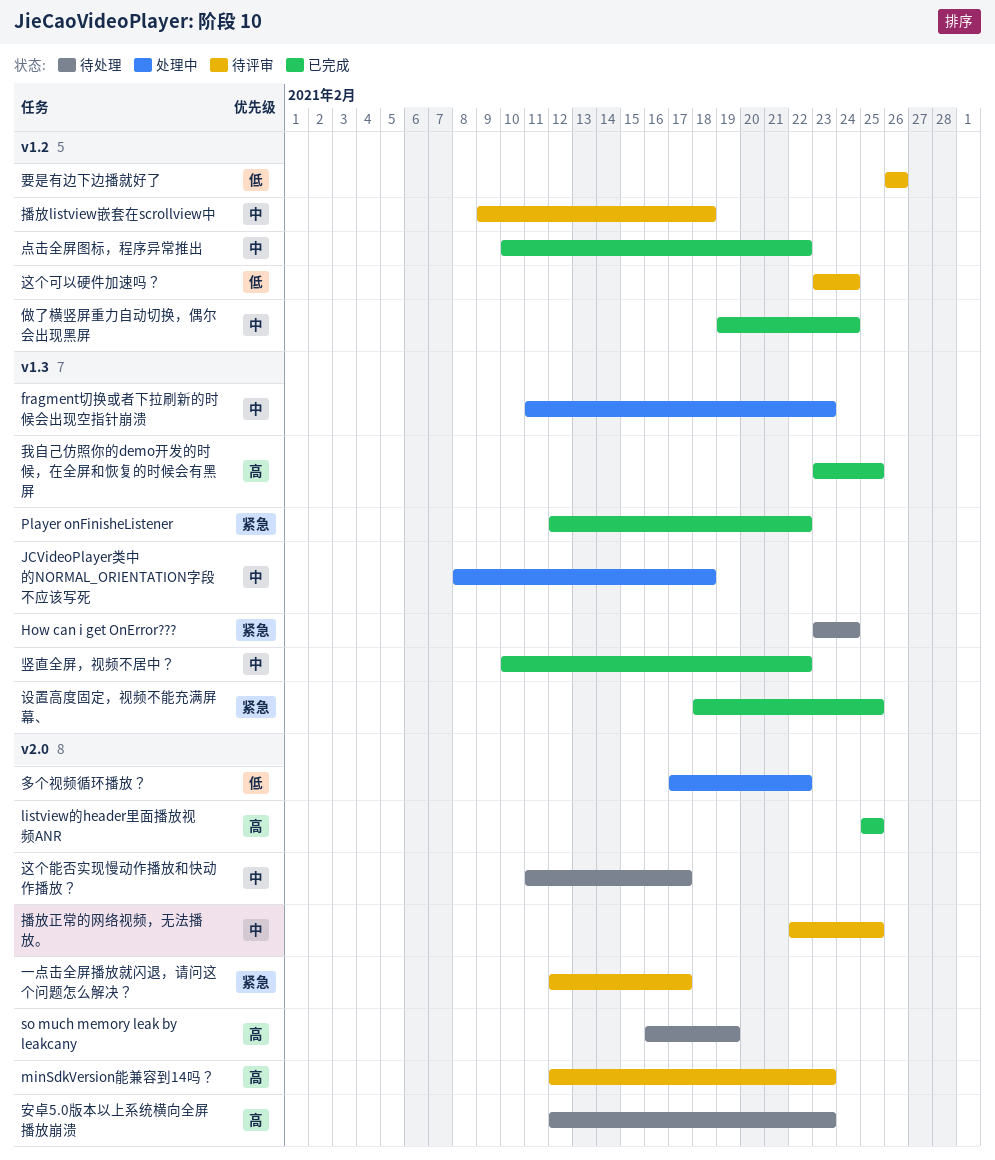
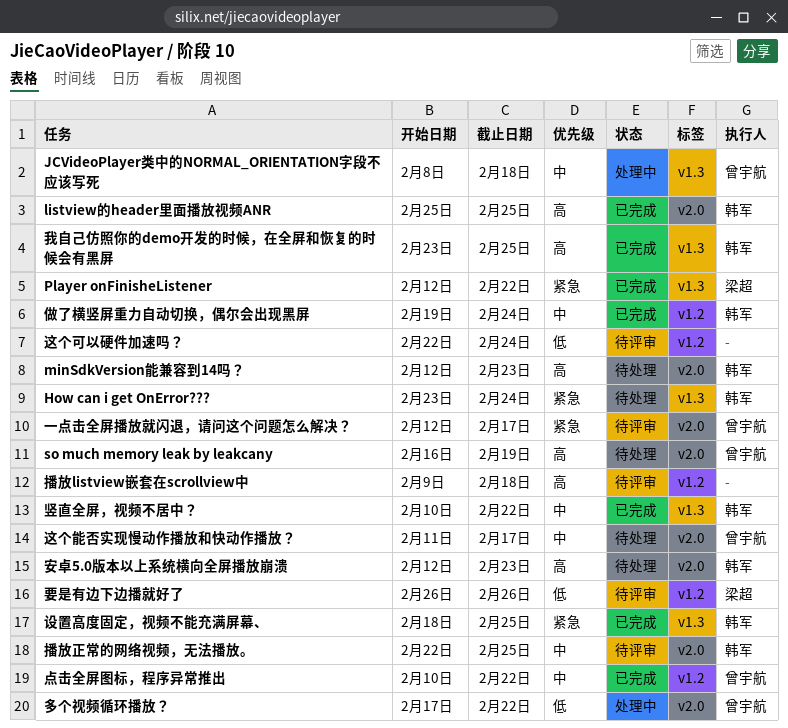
fragment切换或者下拉刷新的时候会出现空指针崩溃: present -> none
minSdkVersion能兼容到14吗？, status: 待评审 -> 待处理
播放listview嵌套在scrollview中, priority: 中 -> 高
这个可以硬件加速吗？, start: Feb 23 -> Feb 22

